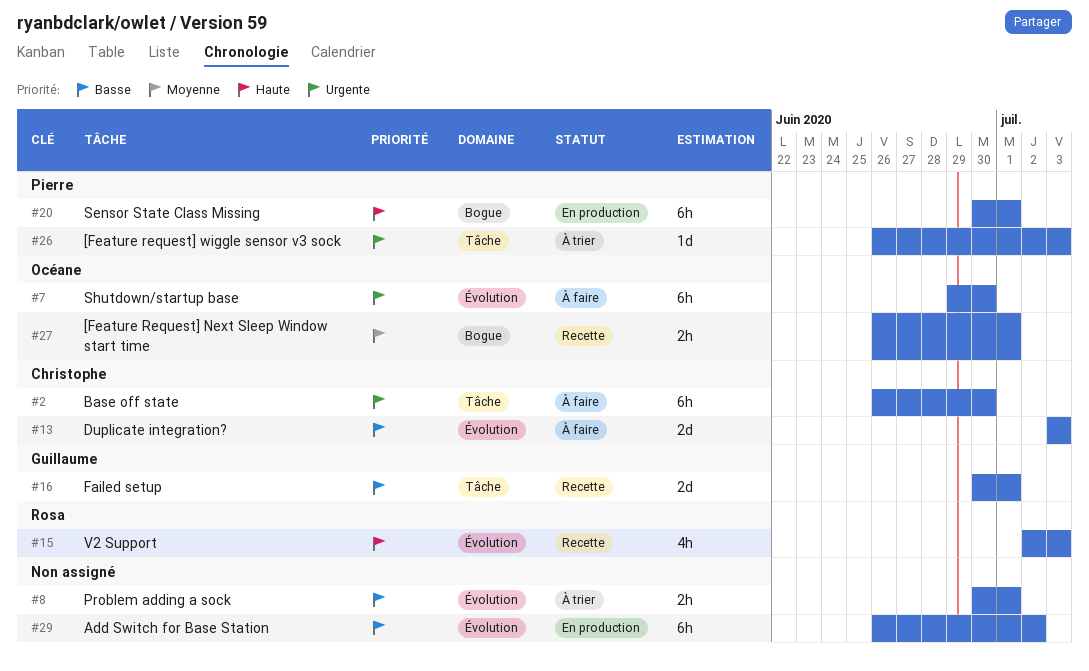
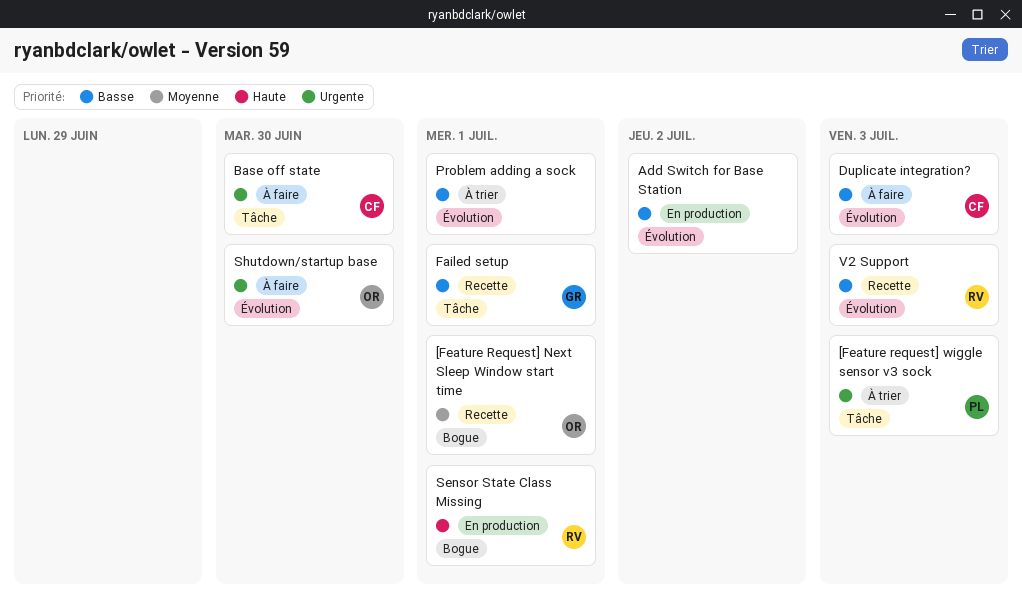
Sensor State Class Missing, owner: Pierre -> Rosa
V2 Support, priority: Haute -> Basse

